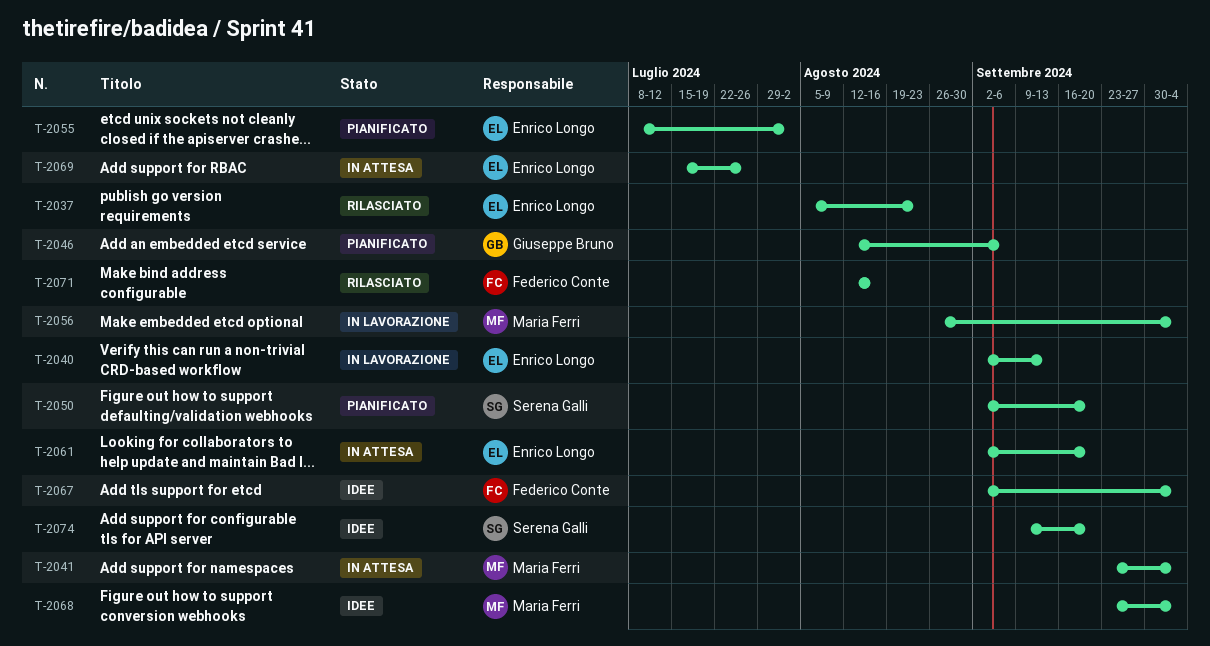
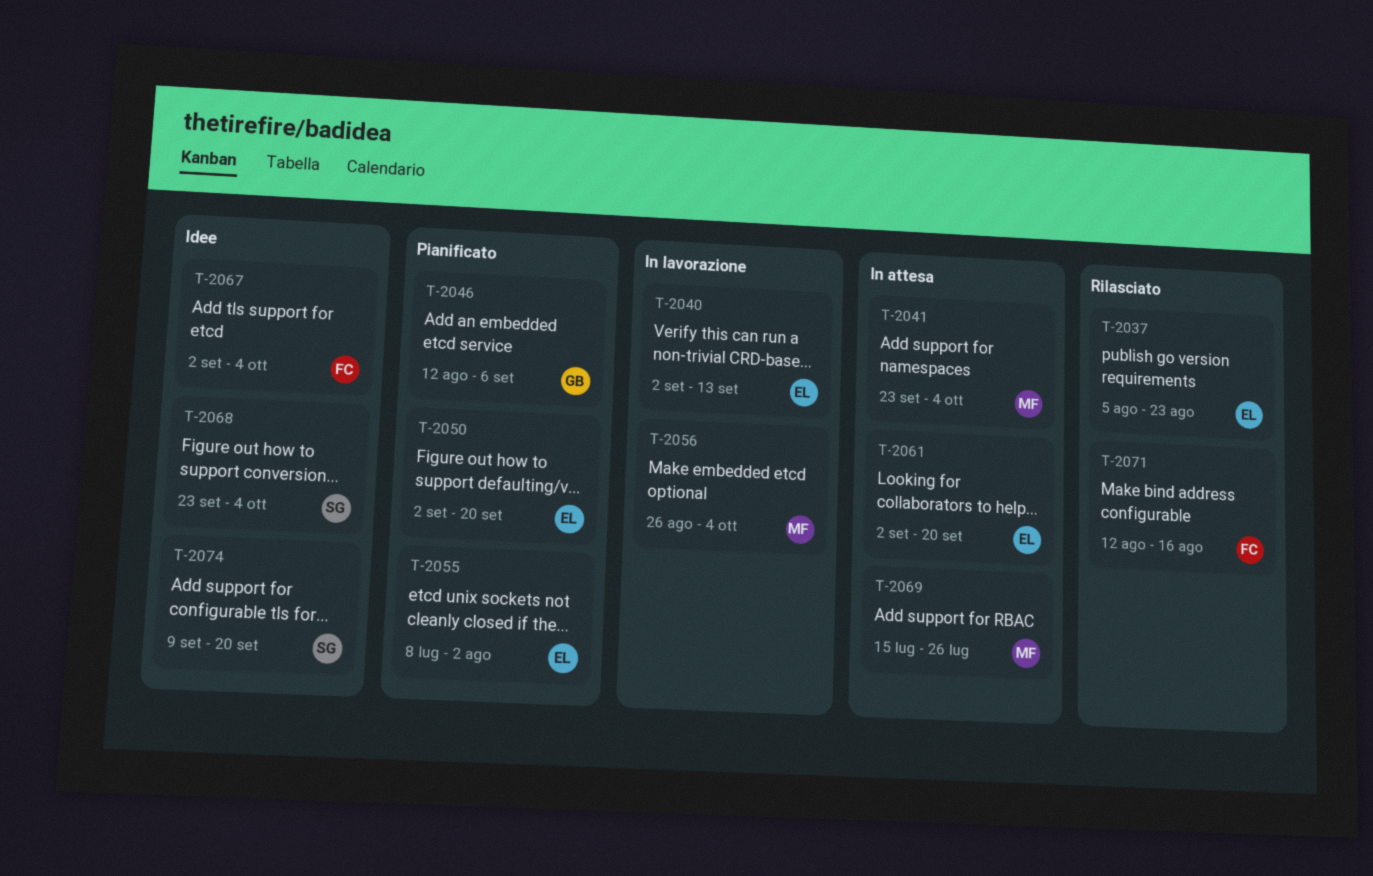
T-2050, owner: Serena Galli -> Enrico Longo
T-2068, owner: Maria Ferri -> Serena Galli
T-2069, owner: Enrico Longo -> Maria Ferri

